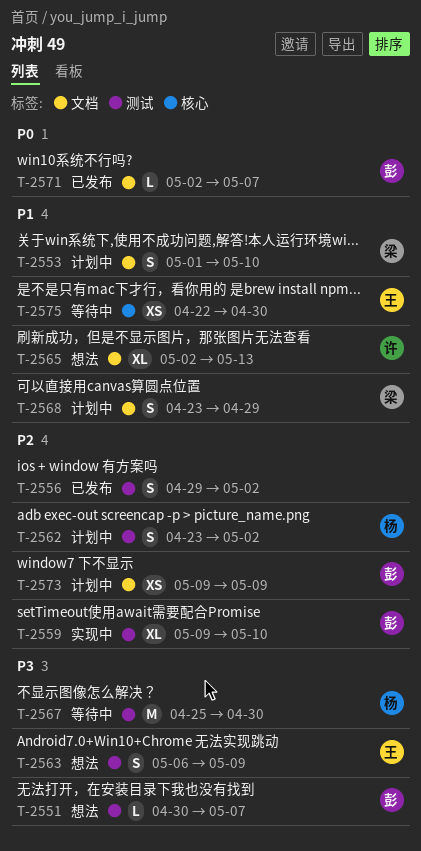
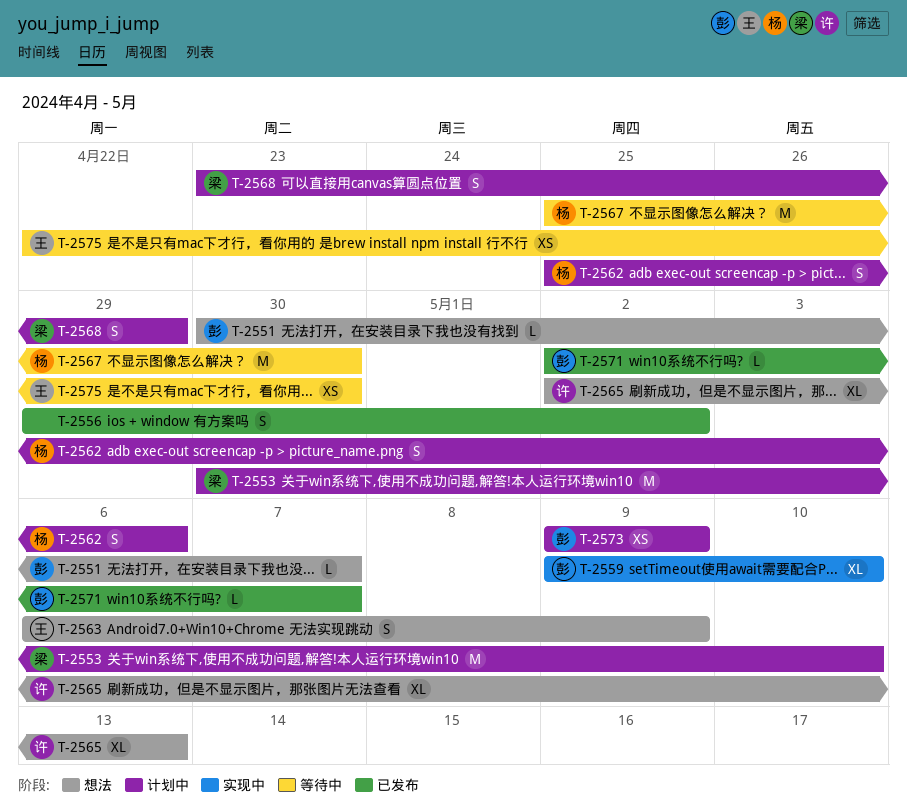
T-2553, estimate: S -> M
T-2553, start: May 1 -> Apr 30
T-2562, start: Apr 23 -> Apr 25
T-2562, due: May 2 -> May 6

